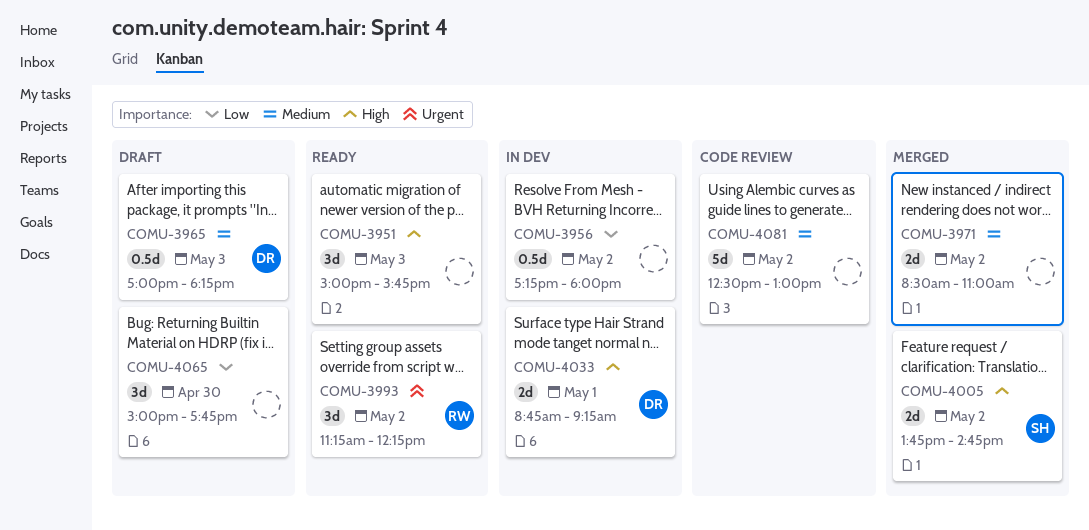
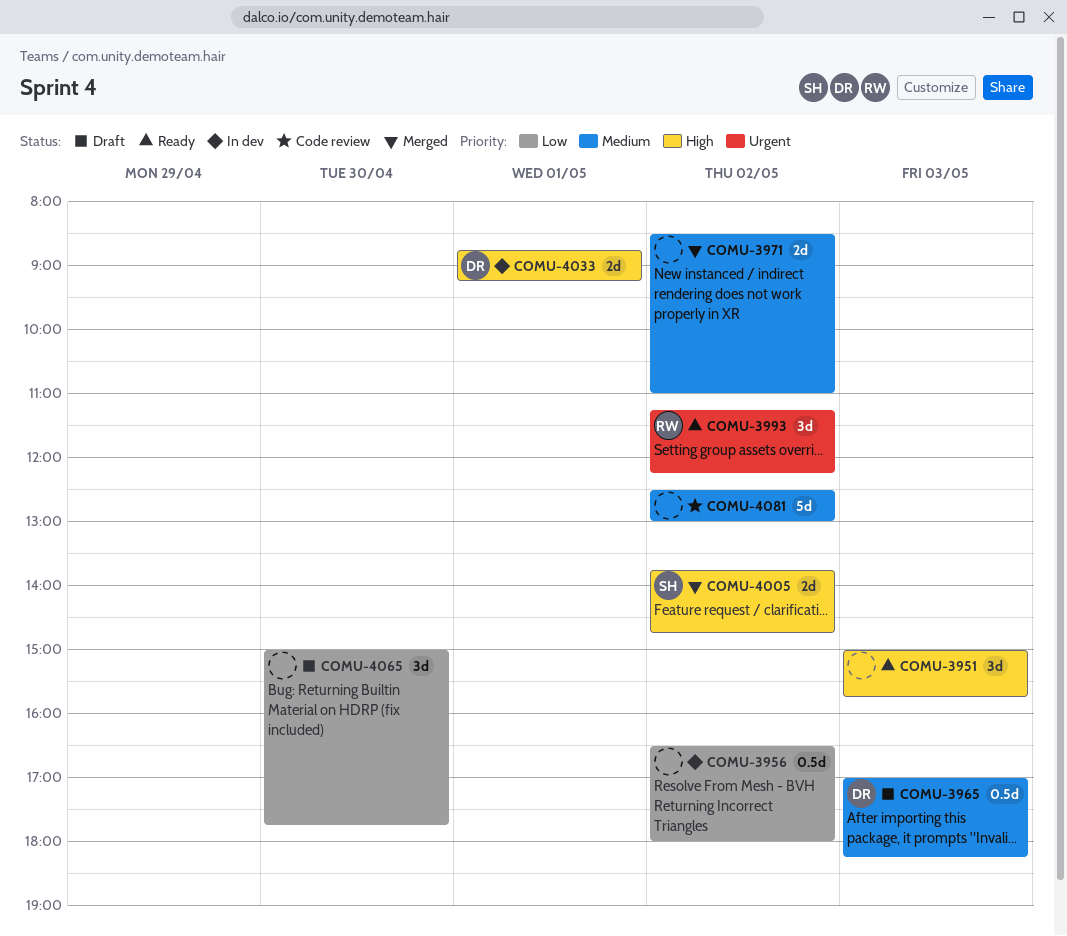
COMU-3956, begins: 17:15 -> 16:30

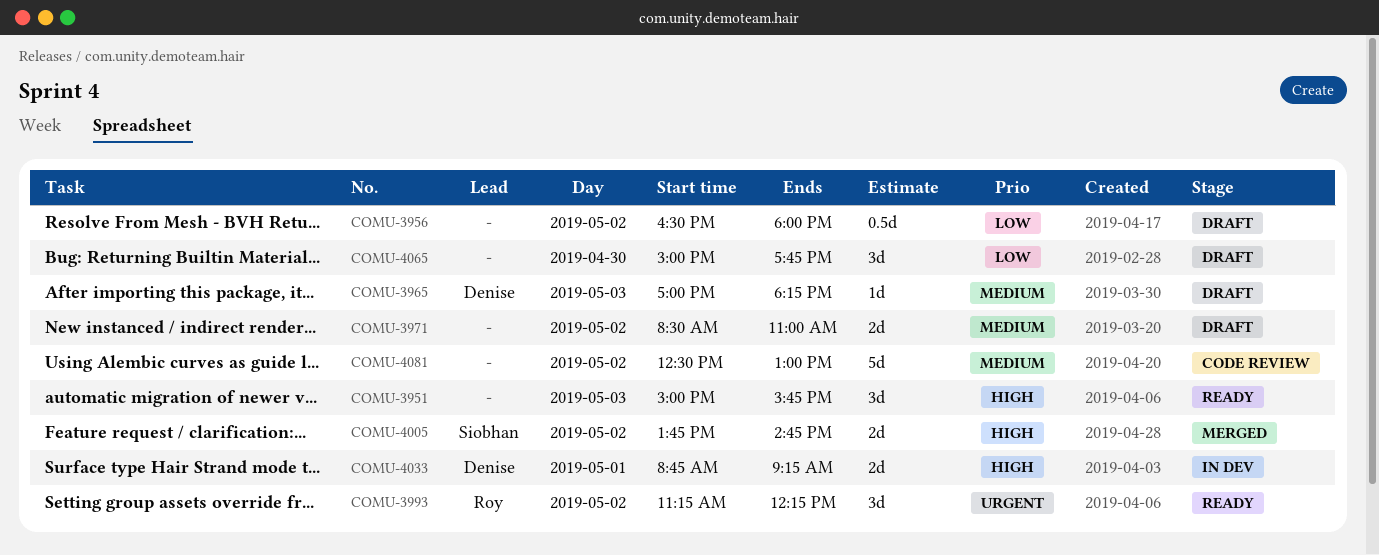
COMU-3956, status: In dev -> Draft
COMU-3965, estimate: 0.5d -> 1d
COMU-3971, status: Merged -> Draft

